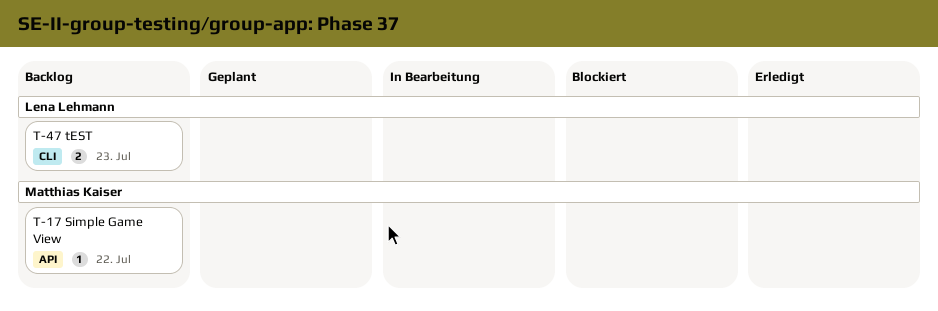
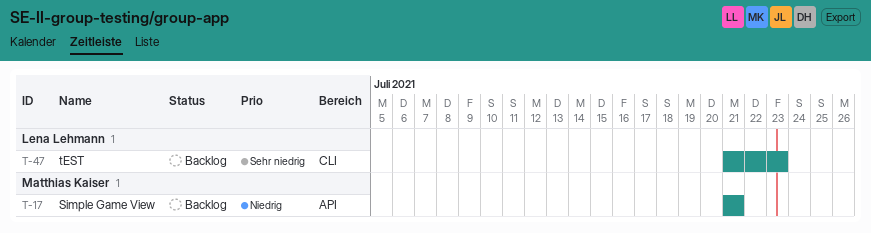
T-17, due: Jul 22 -> Jul 21

